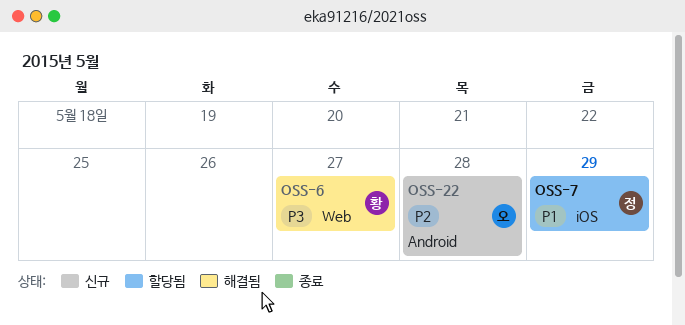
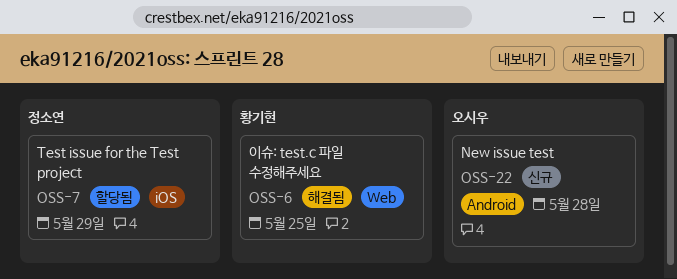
OSS-6, due: May 27 -> May 25

